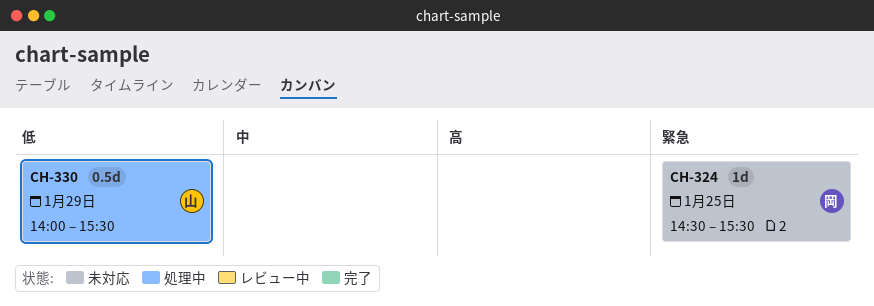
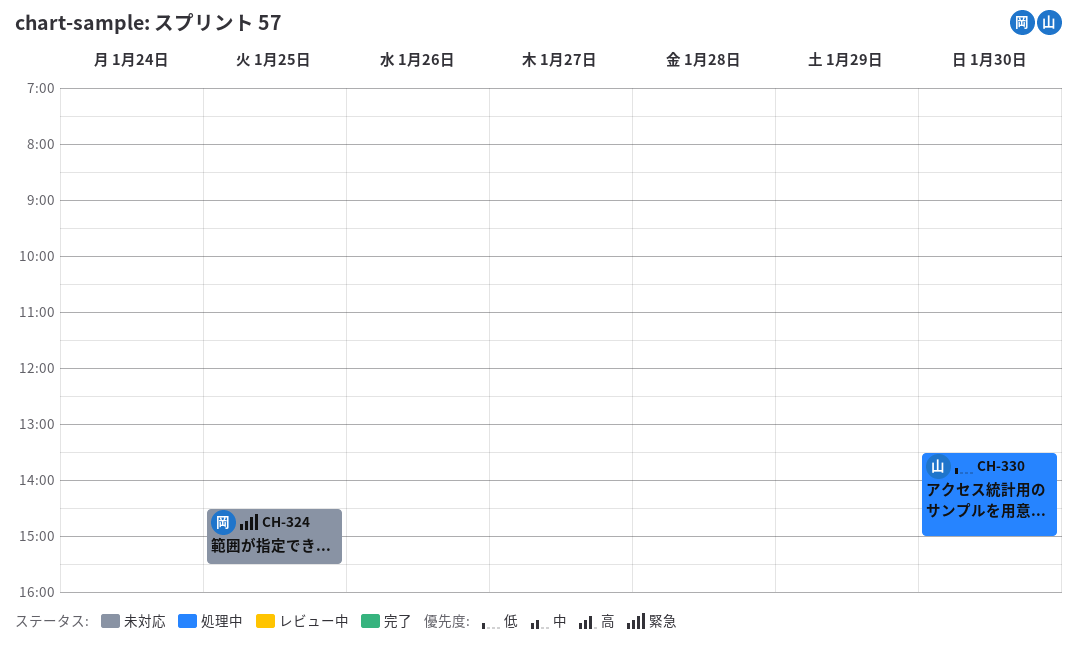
CH-330, day: Jan 29 -> Jan 30
CH-330, begins: 14:00 -> 13:30
CH-330, ends: 15:30 -> 15:00

